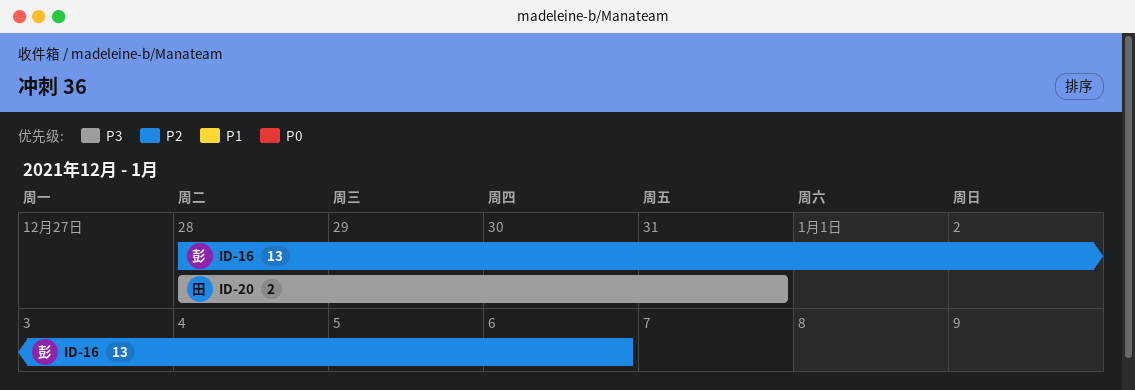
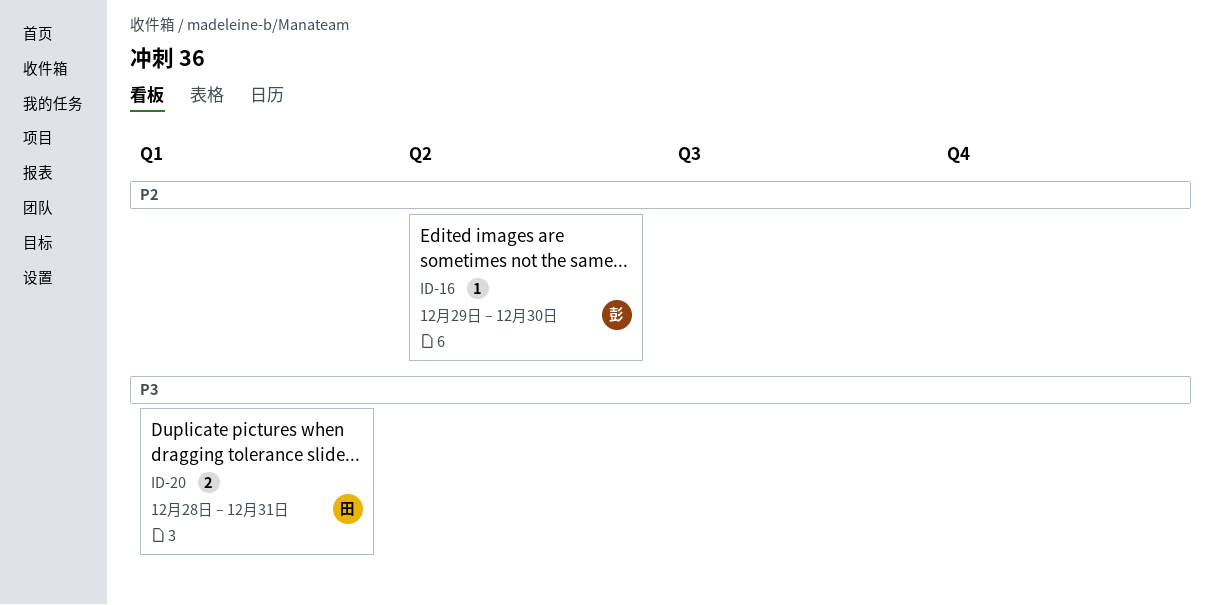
ID-16, estimate: 13 -> 1
ID-16, start: Dec 28 -> Dec 29
ID-16, due: Jan 6 -> Dec 30

